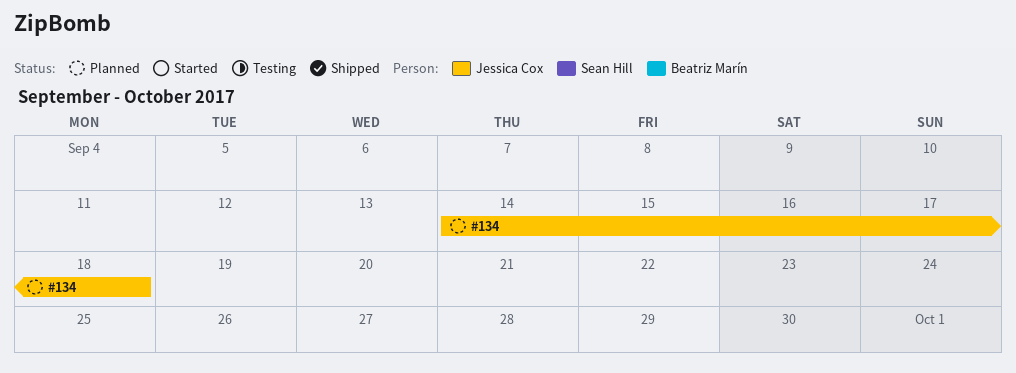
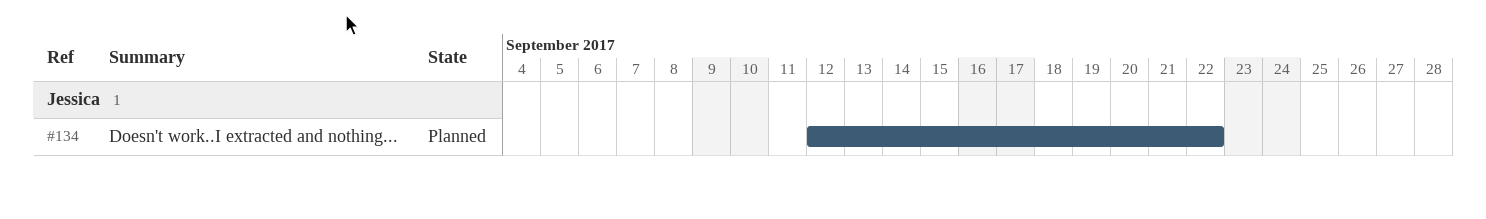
#134, start: Sep 14 -> Sep 12
#134, due: Sep 18 -> Sep 22

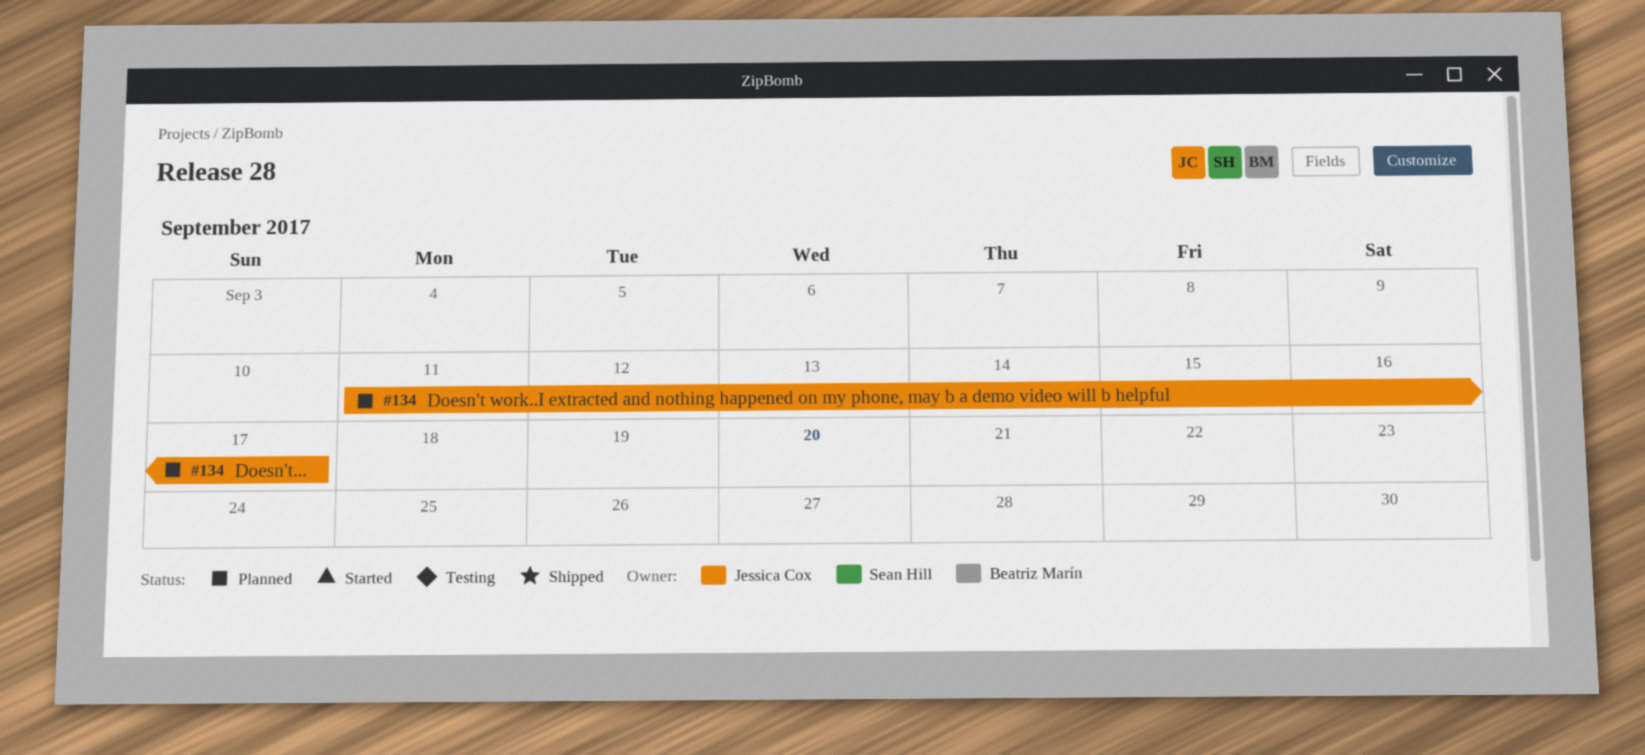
#134, start: Sep 12 -> Sep 11
#134, due: Sep 22 -> Sep 17

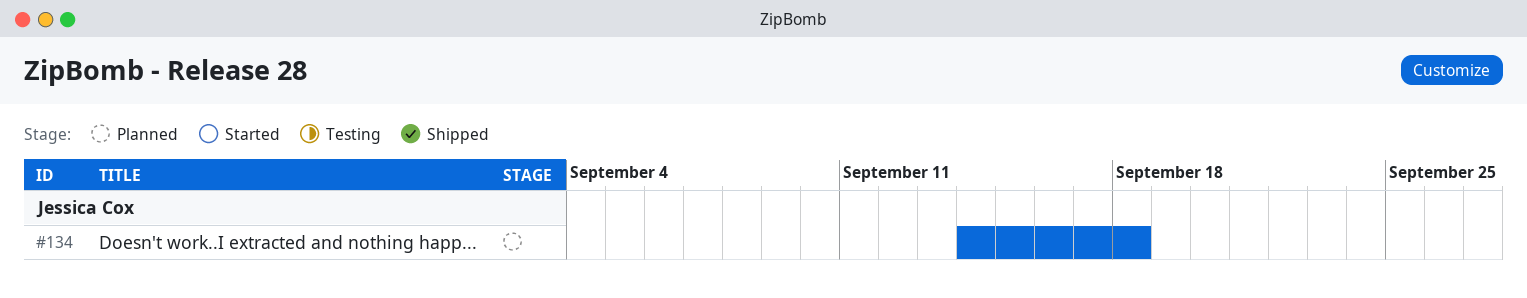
#134, start: Sep 11 -> Sep 14
#134, due: Sep 17 -> Sep 18

